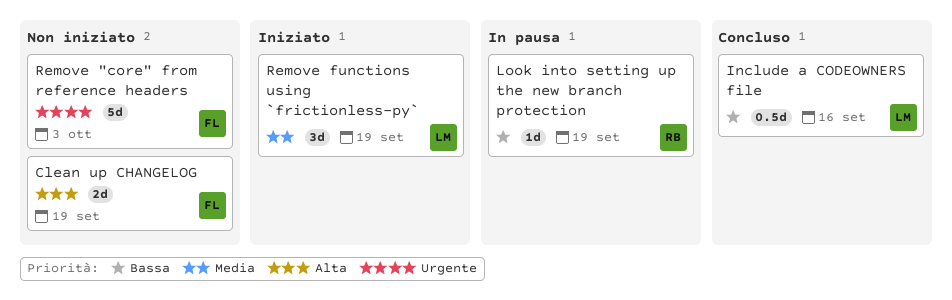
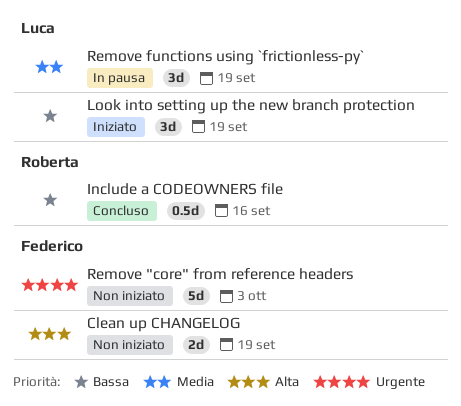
Include a CODEOWNERS file, owner: Luca -> Roberta
Look into setting up the new branch protection, status: In pausa -> Iniziato
Look into setting up the new branch protection, owner: Roberta -> Luca
Look into setting up the new branch protection, estimate: 1d -> 3d
Remove functions using `frictionless-py`, status: Iniziato -> In pausa

